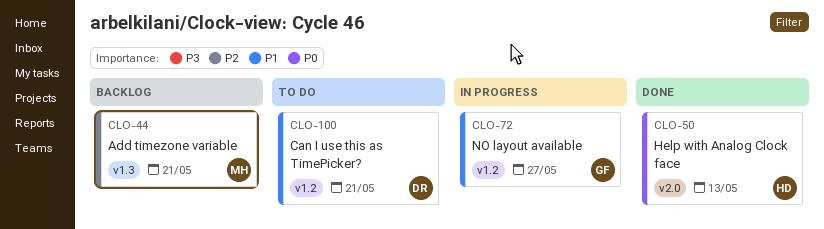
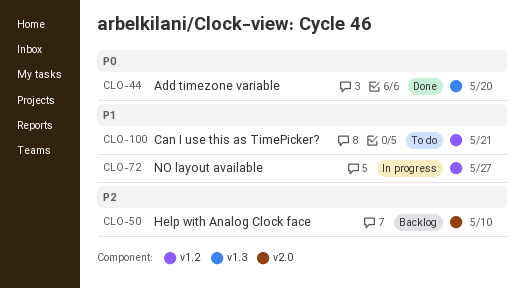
CLO-44, status: Backlog -> Done
CLO-44, priority: P2 -> P0
CLO-44, due: May 21 -> May 20
CLO-50, status: Done -> Backlog
CLO-50, priority: P0 -> P2
CLO-50, due: May 13 -> May 10

